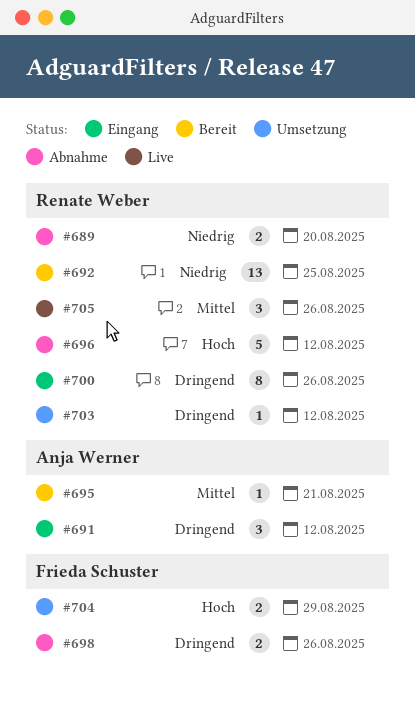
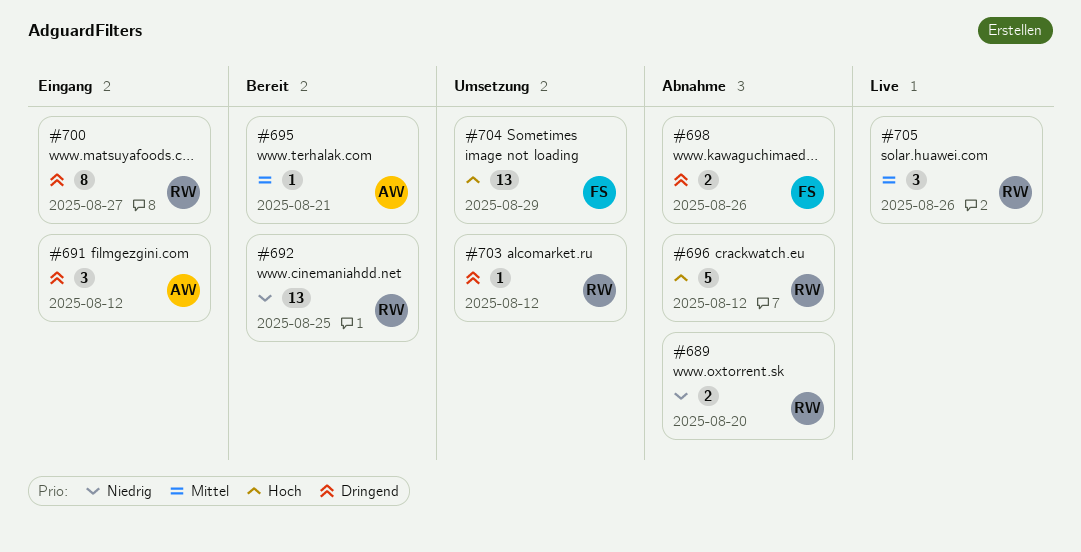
#700, due: Aug 26 -> Aug 27
#704, estimate: 2 -> 13

